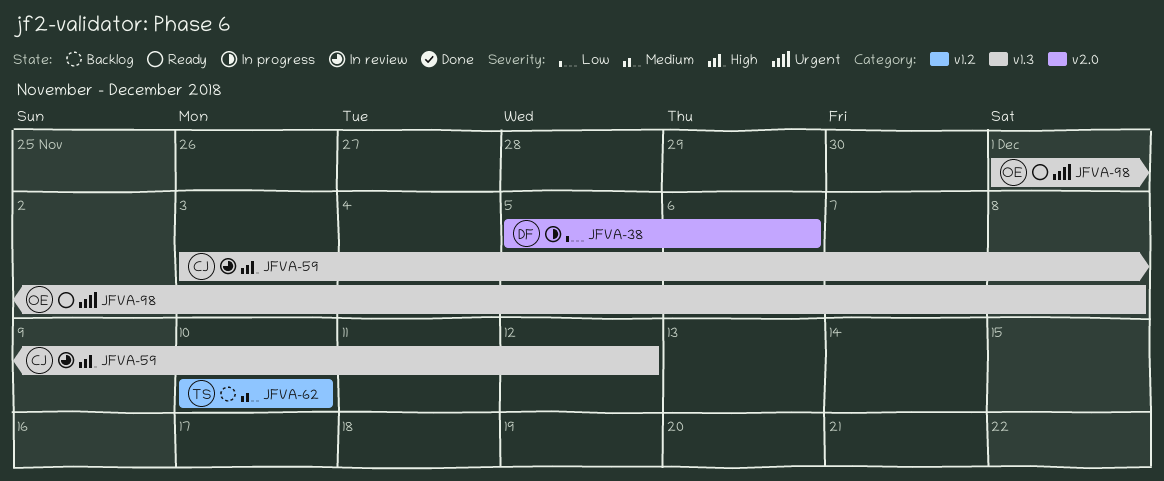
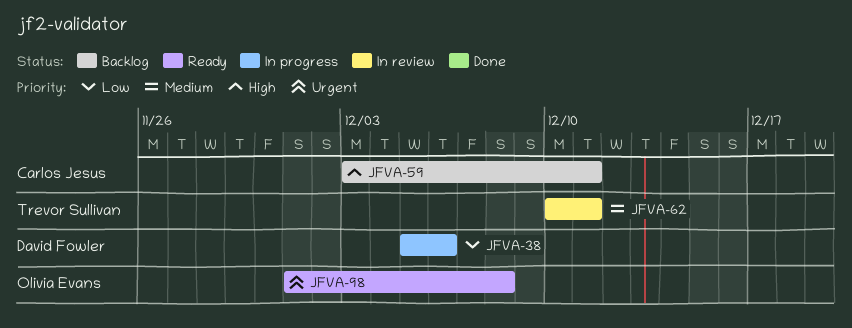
JFVA-59, status: In review -> Backlog
JFVA-59, due: Dec 12 -> Dec 11
JFVA-62, status: Backlog -> In review
JFVA-62, due: Dec 10 -> Dec 11

